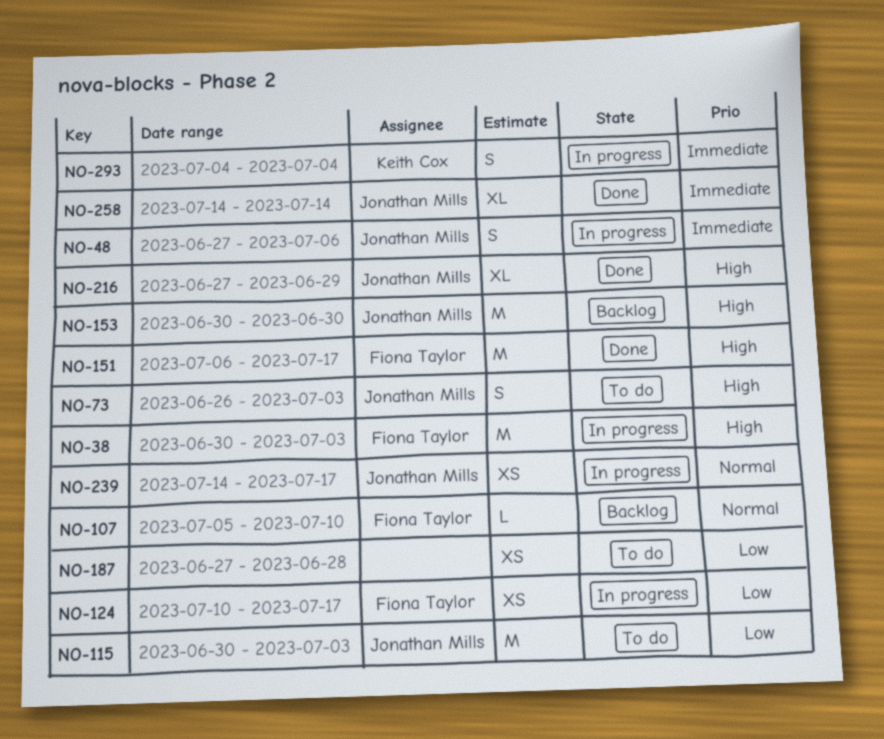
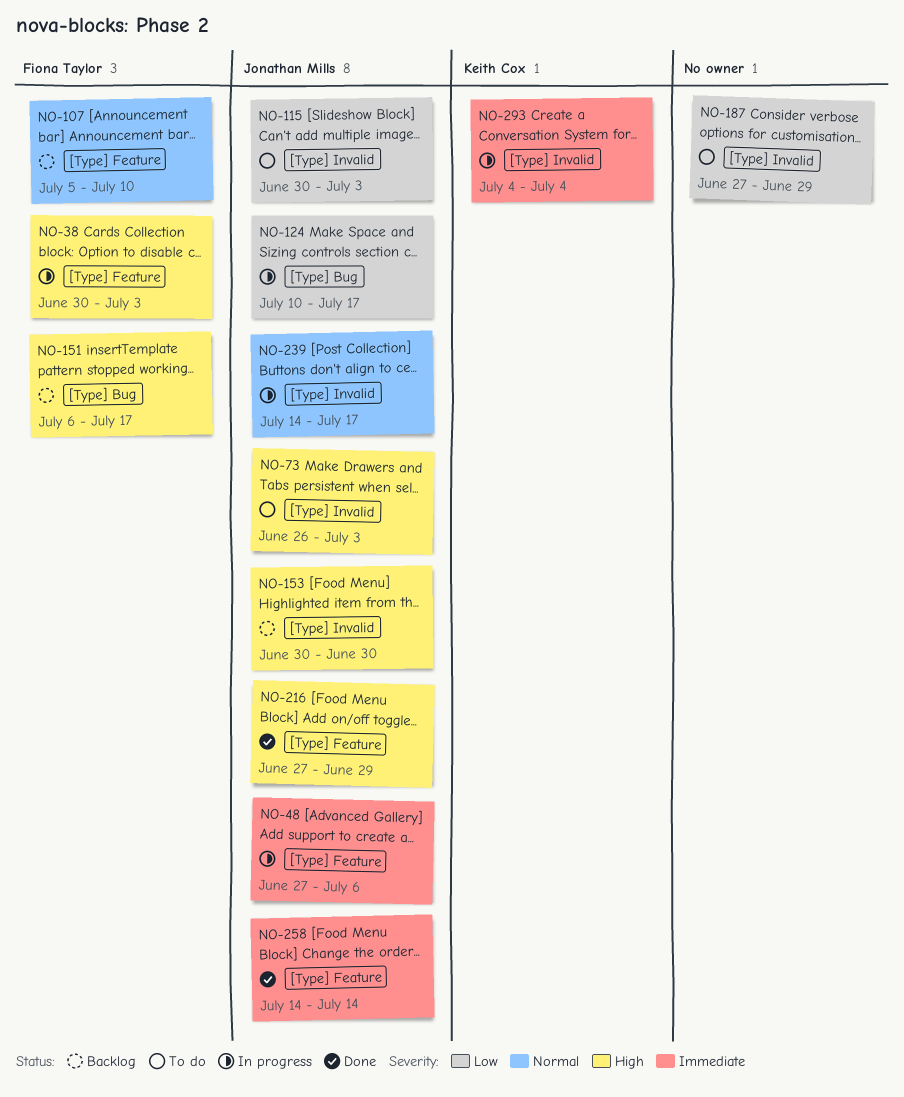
NO-124, owner: Fiona Taylor -> Jonathan Mills
NO-151, status: Done -> Backlog
NO-187, due: Jun 28 -> Jun 29

